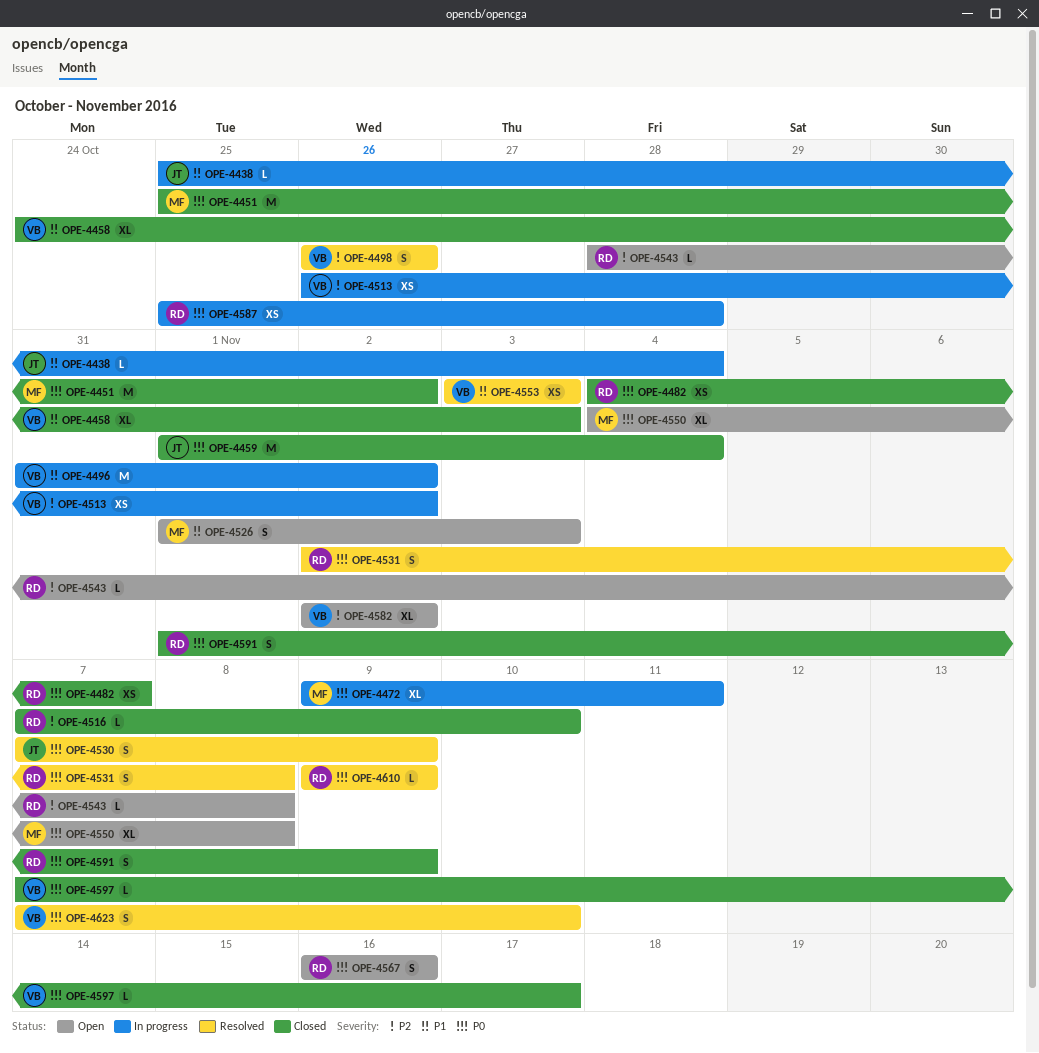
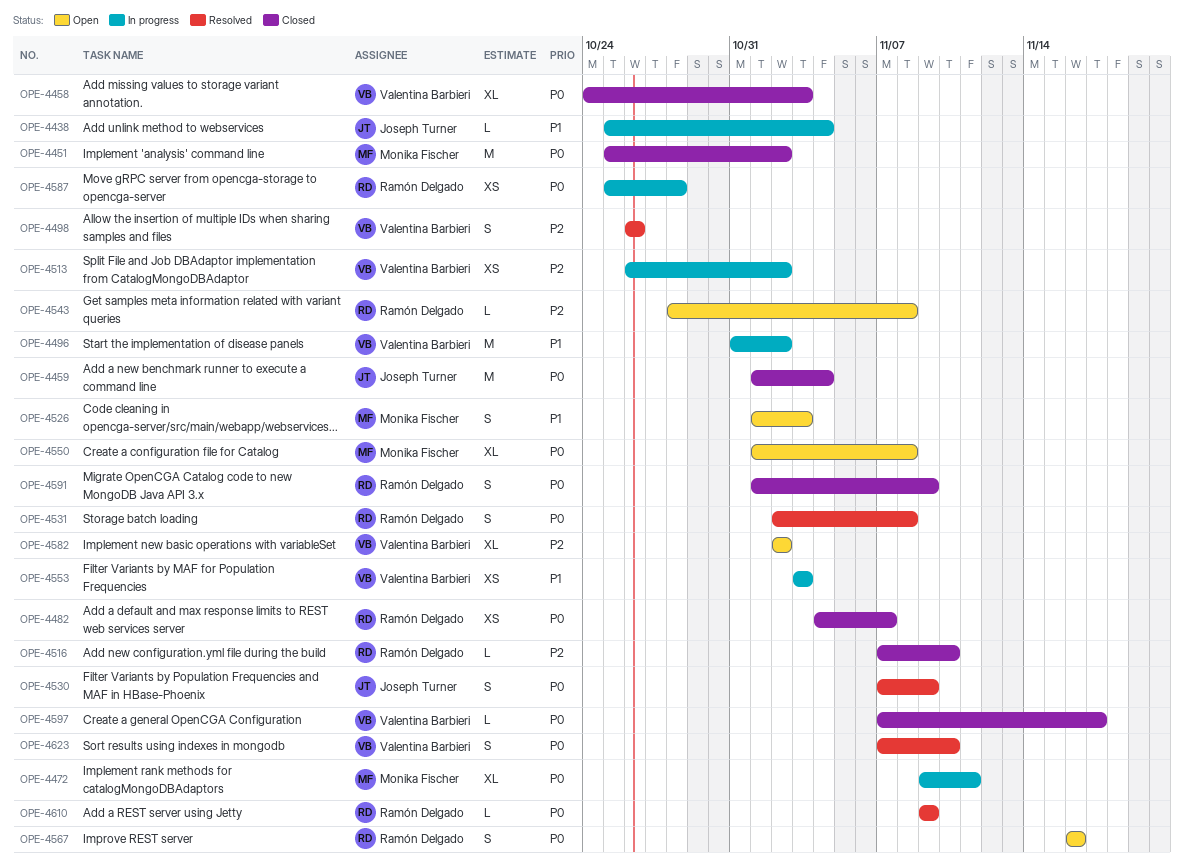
OPE-4458, priority: P1 -> P0
OPE-4550, start: Nov 4 -> Nov 1
OPE-4553, status: Resolved -> In progress

